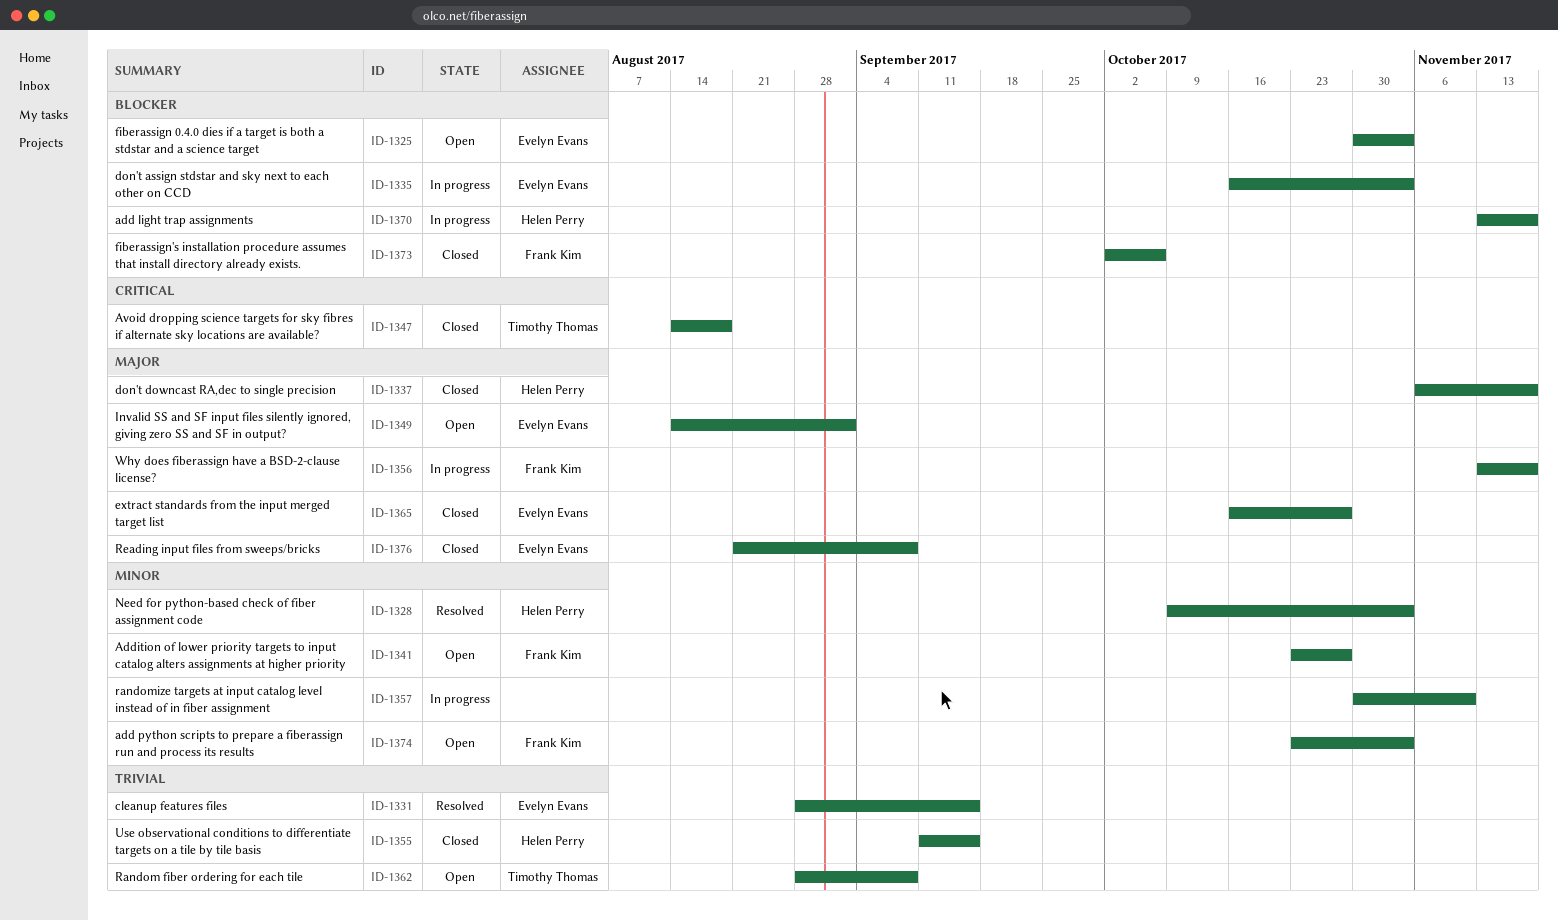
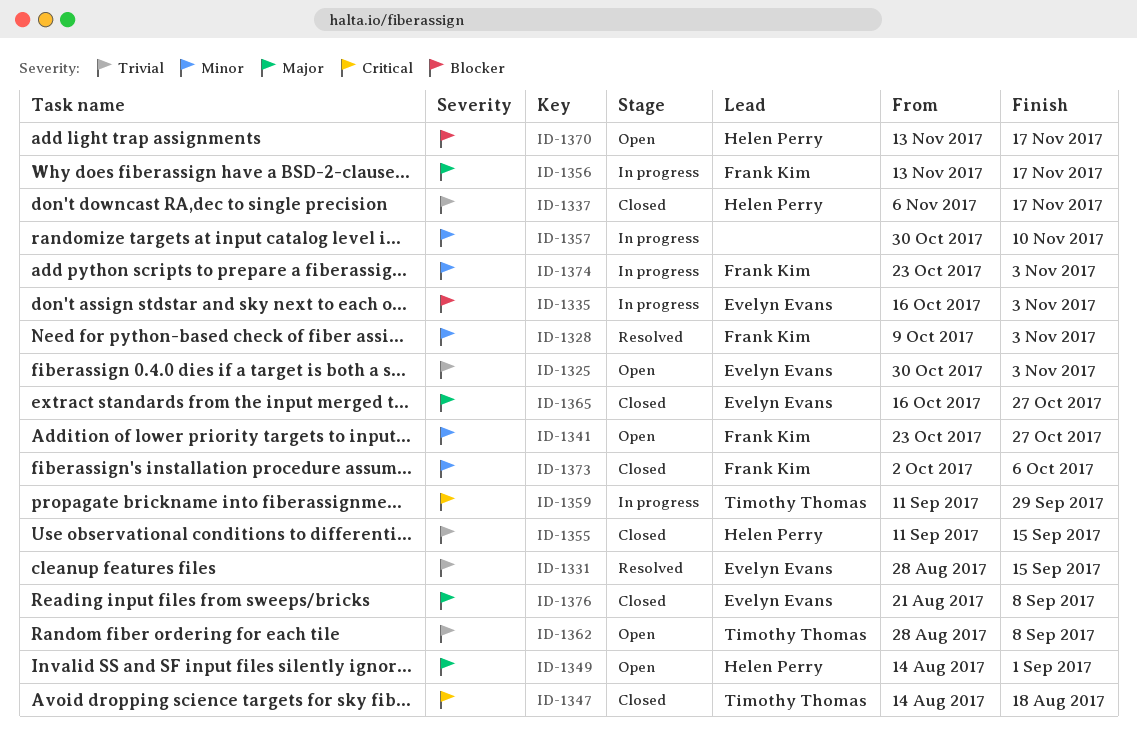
ID-1325, priority: Blocker -> Trivial
ID-1328, owner: Helen Perry -> Frank Kim
ID-1337, priority: Major -> Trivial
ID-1349, owner: Evelyn Evans -> Helen Perry
ID-1359: none -> present
ID-1370, status: In progress -> Open
ID-1373, priority: Blocker -> Minor
ID-1374, status: Open -> In progress

